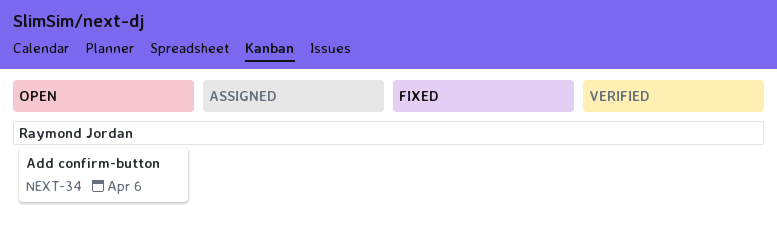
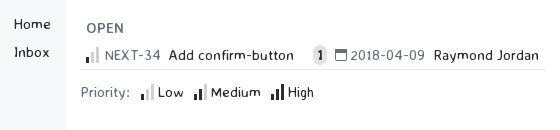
NEXT-34, due: Apr 6 -> Apr 9

